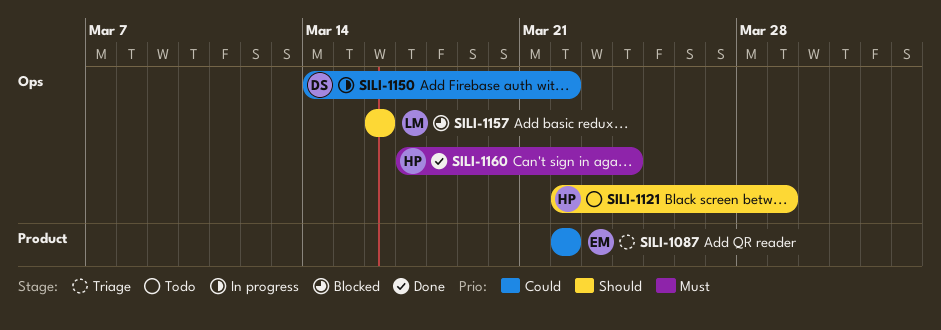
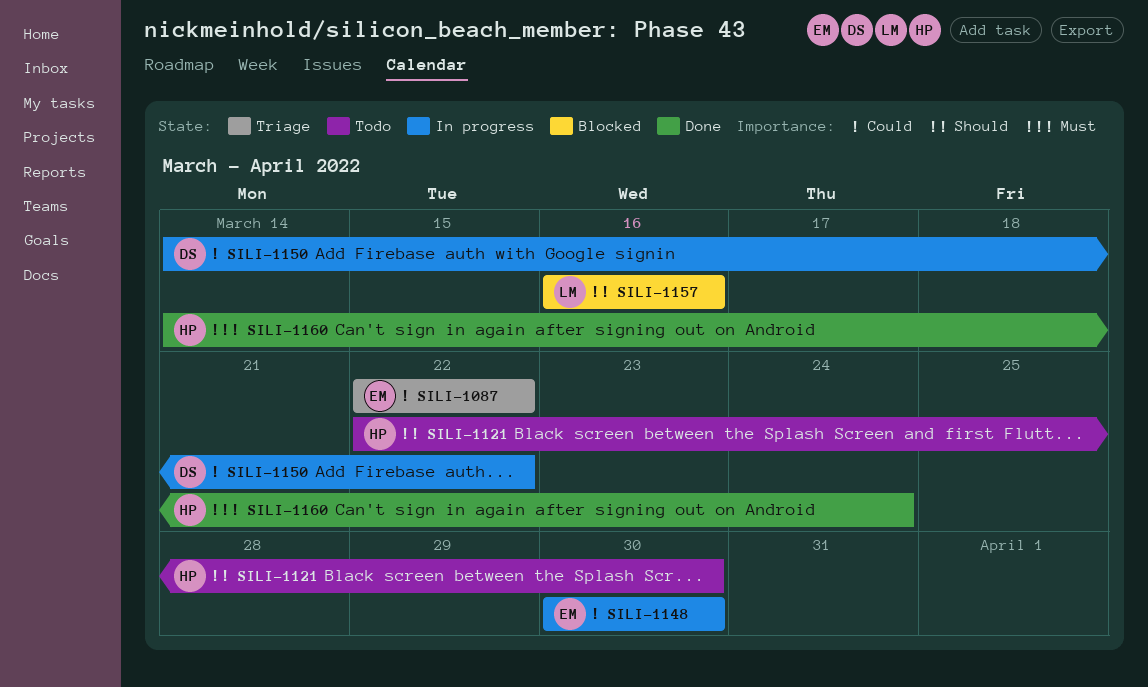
SILI-1121, due: Mar 29 -> Mar 30
SILI-1148: none -> present
SILI-1160, start: Mar 17 -> Mar 14

